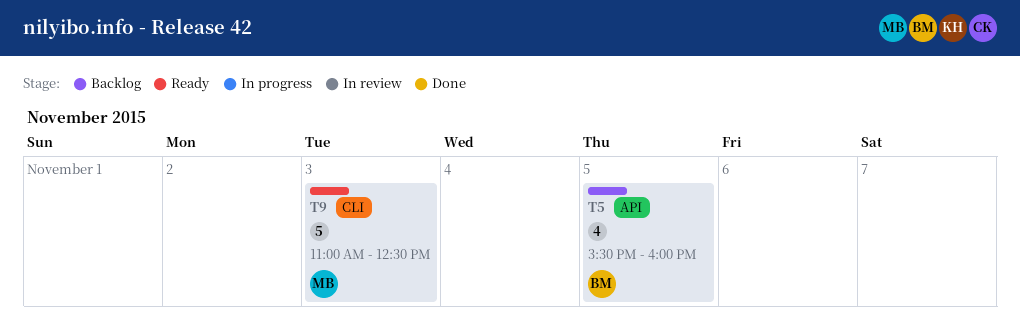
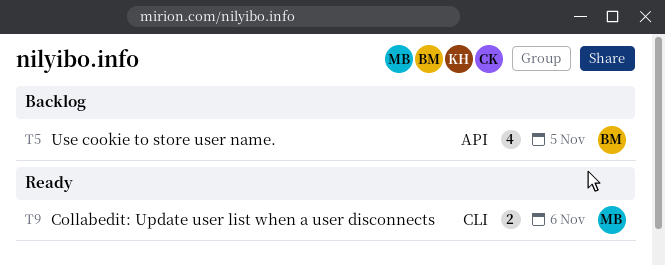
T9, estimate: 5 -> 2
T9, day: Nov 3 -> Nov 6

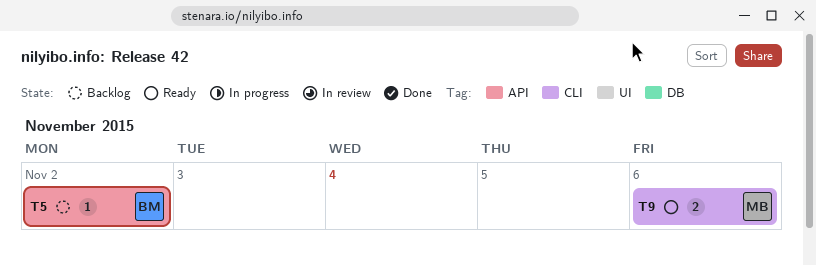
T5, estimate: 4 -> 1
T5, day: Nov 5 -> Nov 2

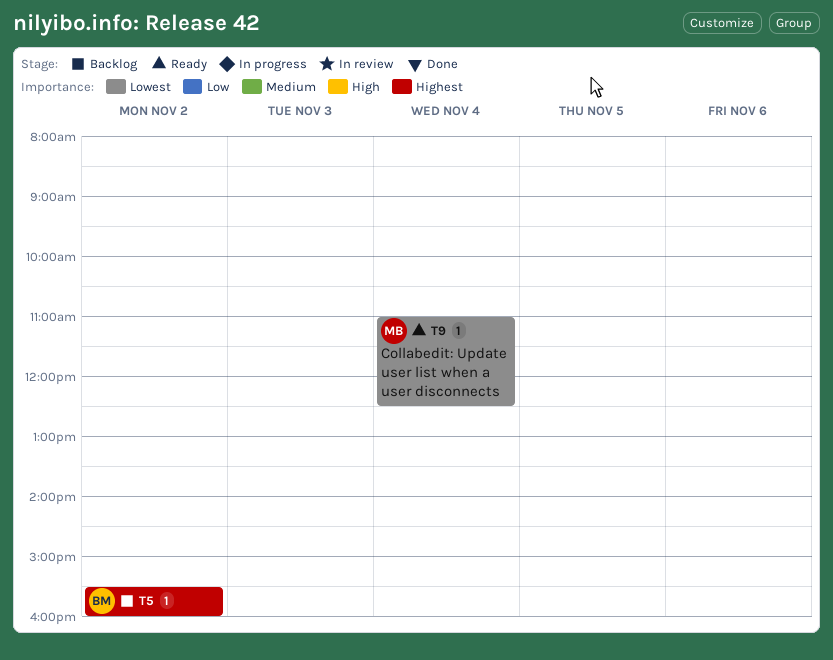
T9, estimate: 2 -> 1
T9, day: Nov 6 -> Nov 4

